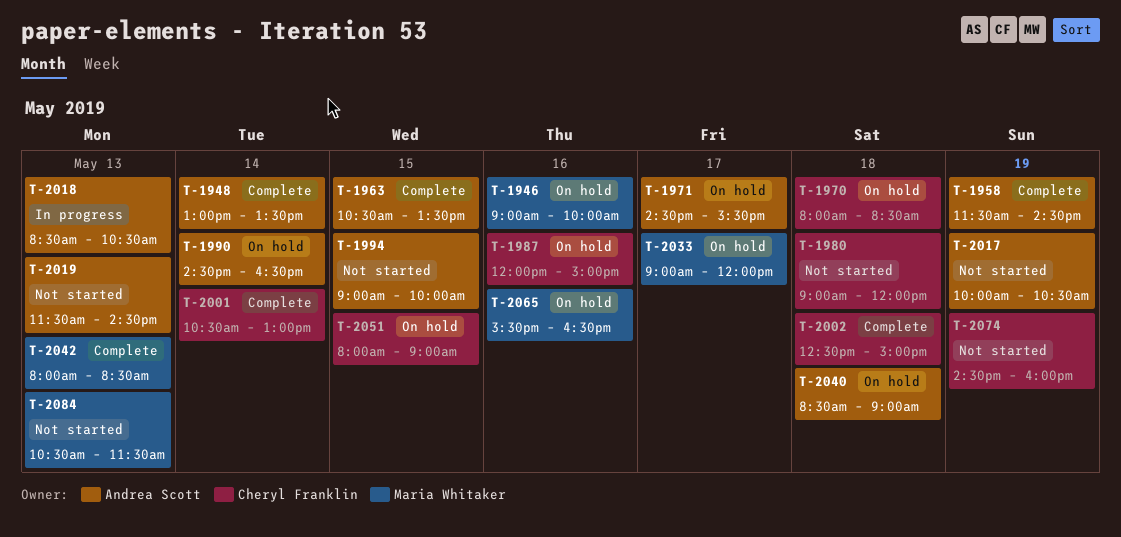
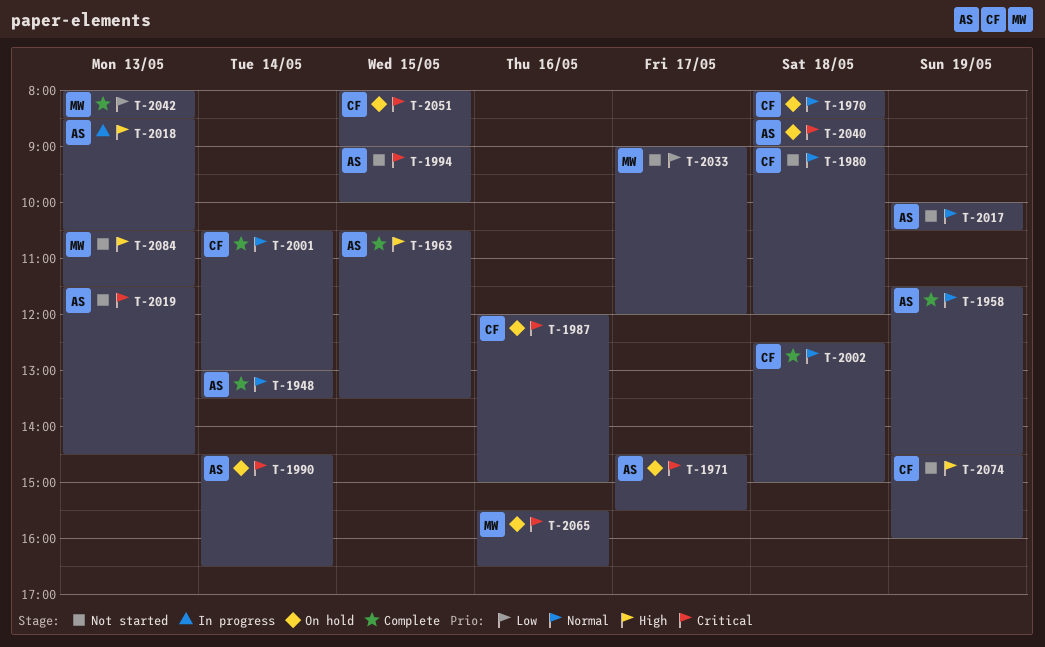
T-1946: present -> none
T-2033, status: On hold -> Not started

